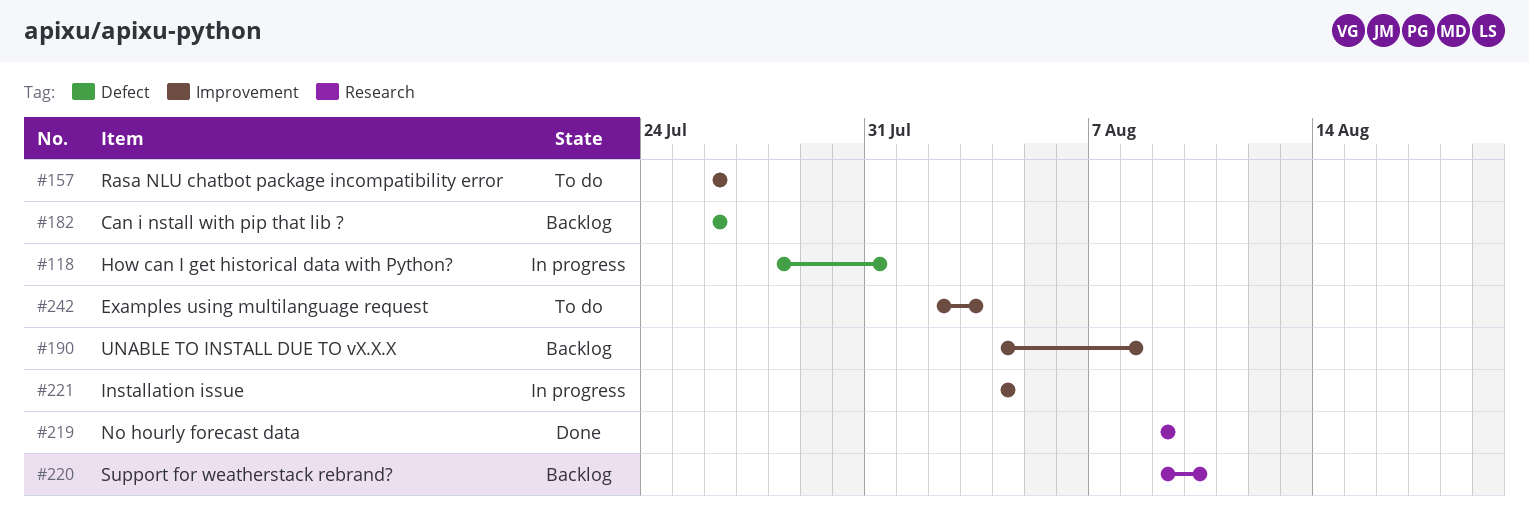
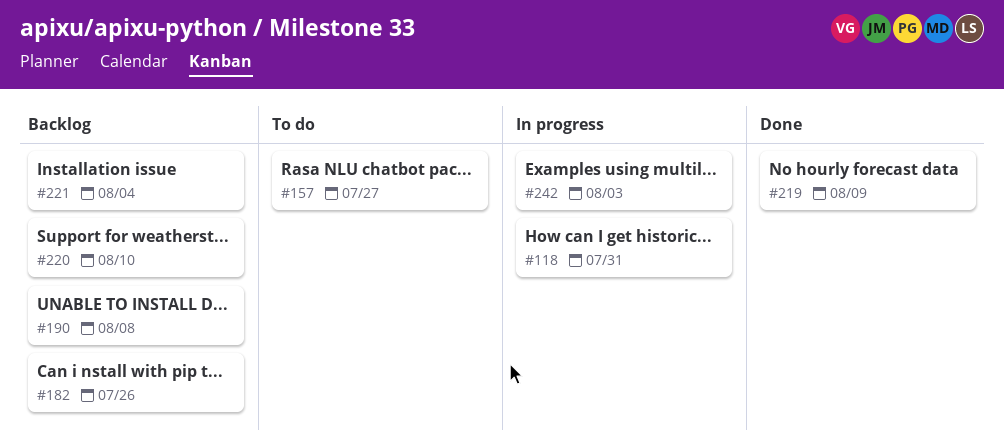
#157, due: Jul 26 -> Jul 27
#221, status: In progress -> Backlog
#242, status: To do -> In progress

